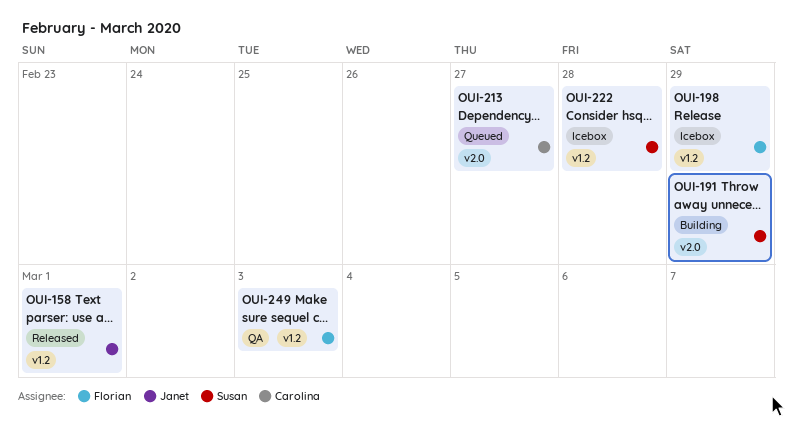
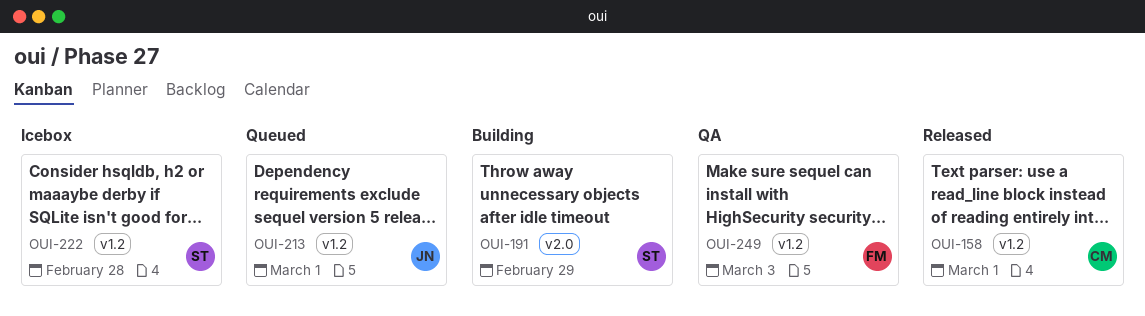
OUI-158, owner: Janet -> Carolina
OUI-198: present -> none
OUI-213, owner: Carolina -> Janet
OUI-213, label: v2.0 -> v1.2
OUI-213, due: Feb 27 -> Mar 1

